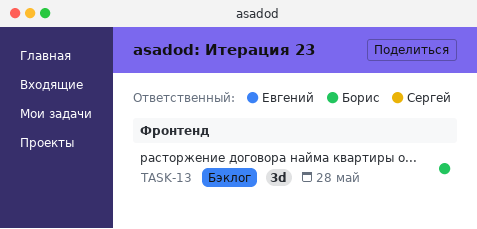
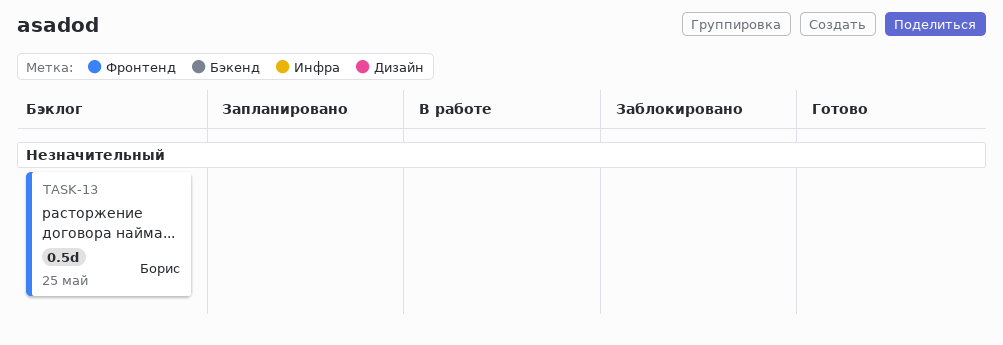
TASK-13, estimate: 3d -> 0.5d
TASK-13, due: May 28 -> May 25

